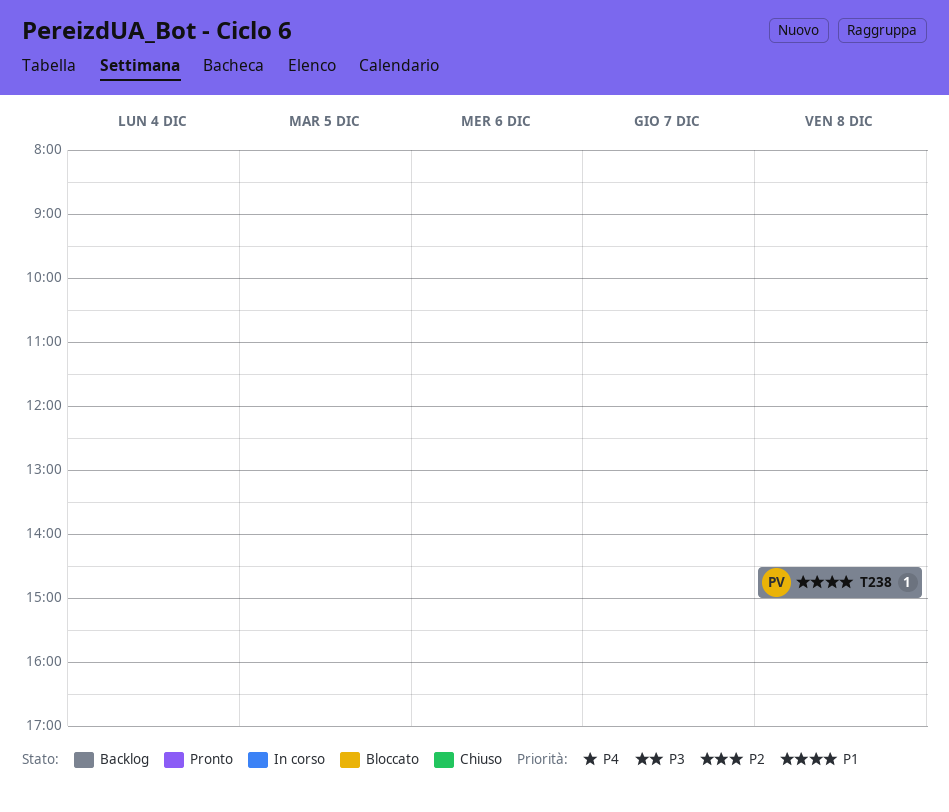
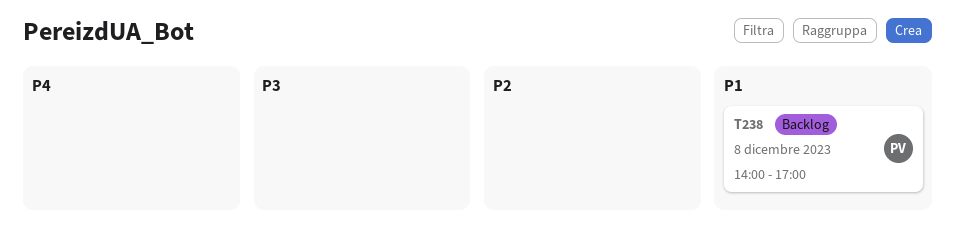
T238, begins: 14:30 -> 14:00
T238, ends: 15:00 -> 17:00

